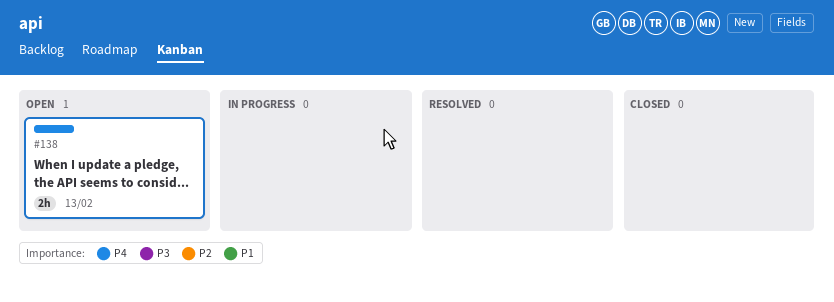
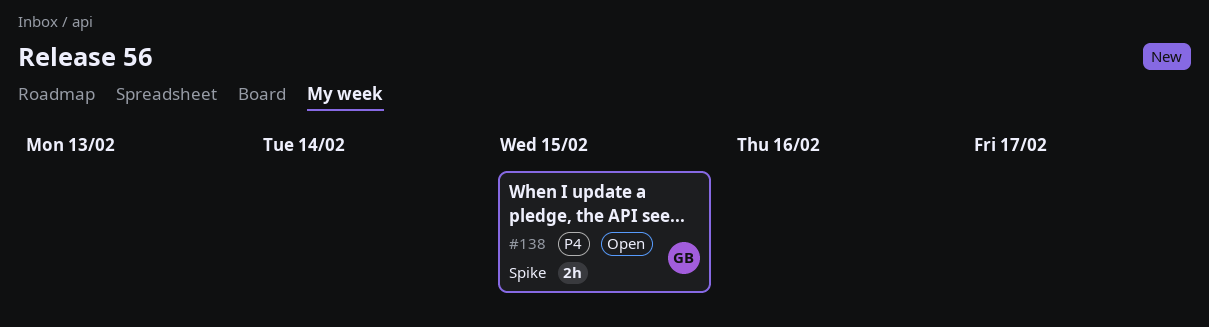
#138, due: Feb 13 -> Feb 15

